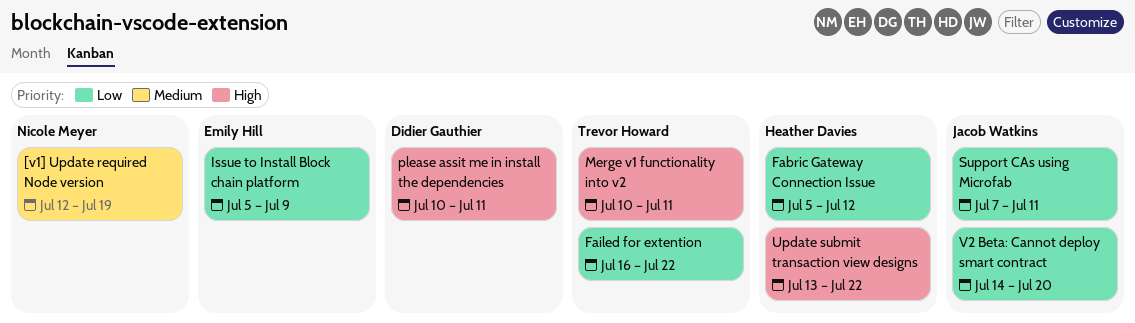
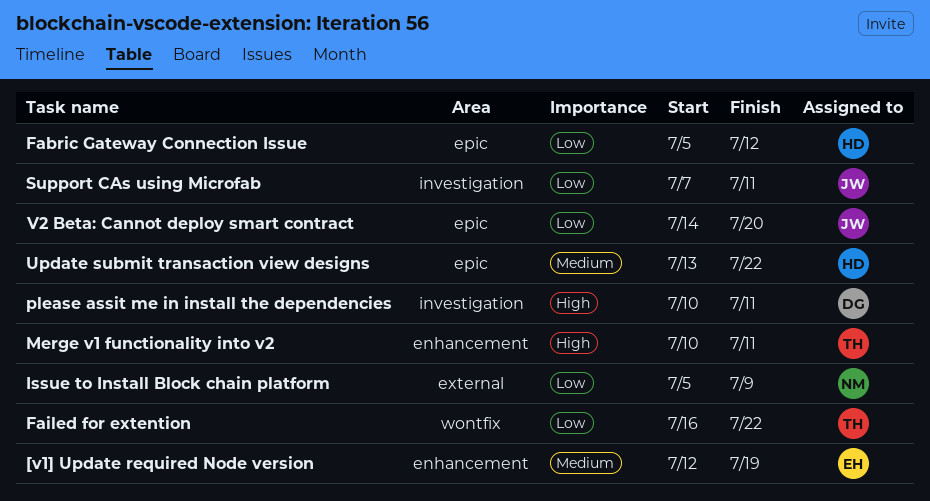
[v1] Update required Node version, owner: Nicole Meyer -> Emily Hill
Issue to Install Block chain platform, owner: Emily Hill -> Nicole Meyer
Update submit transaction view designs, priority: High -> Medium

